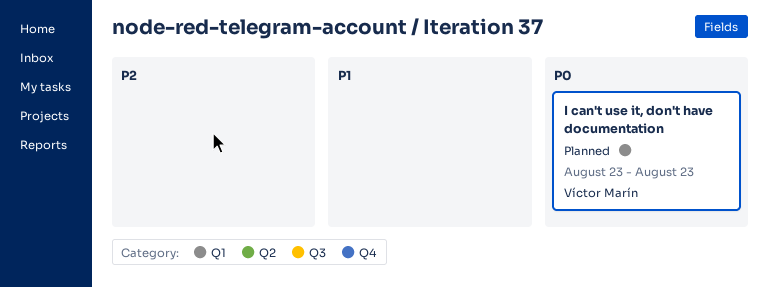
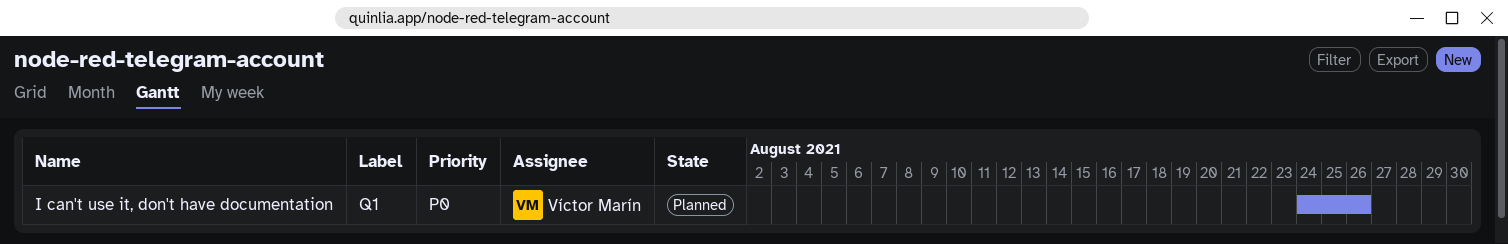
I can't use it, don't have documentation, start: Aug 23 -> Aug 24
I can't use it, don't have documentation, due: Aug 23 -> Aug 26

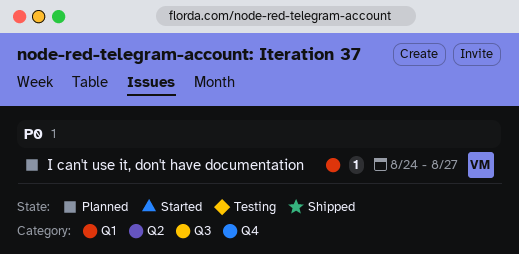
I can't use it, don't have documentation, due: Aug 26 -> Aug 27

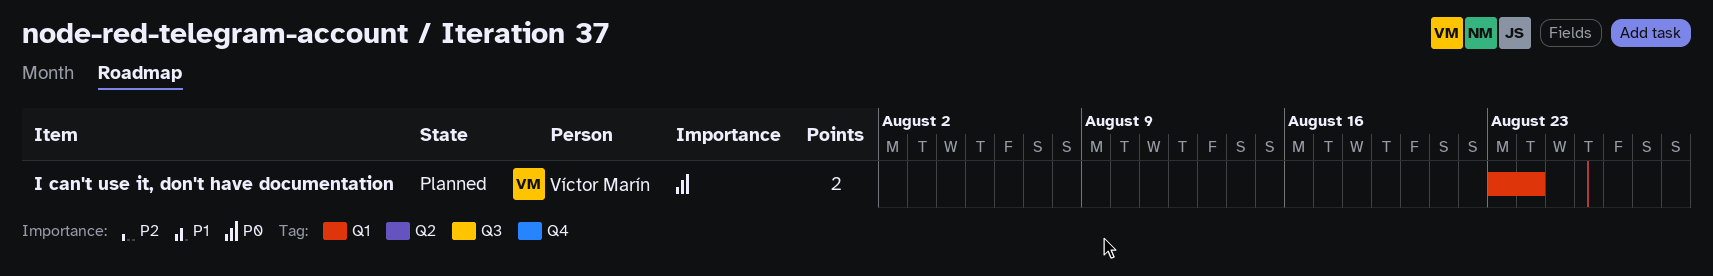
I can't use it, don't have documentation, estimate: 1 -> 2
I can't use it, don't have documentation, start: Aug 24 -> Aug 23
I can't use it, don't have documentation, due: Aug 27 -> Aug 24

